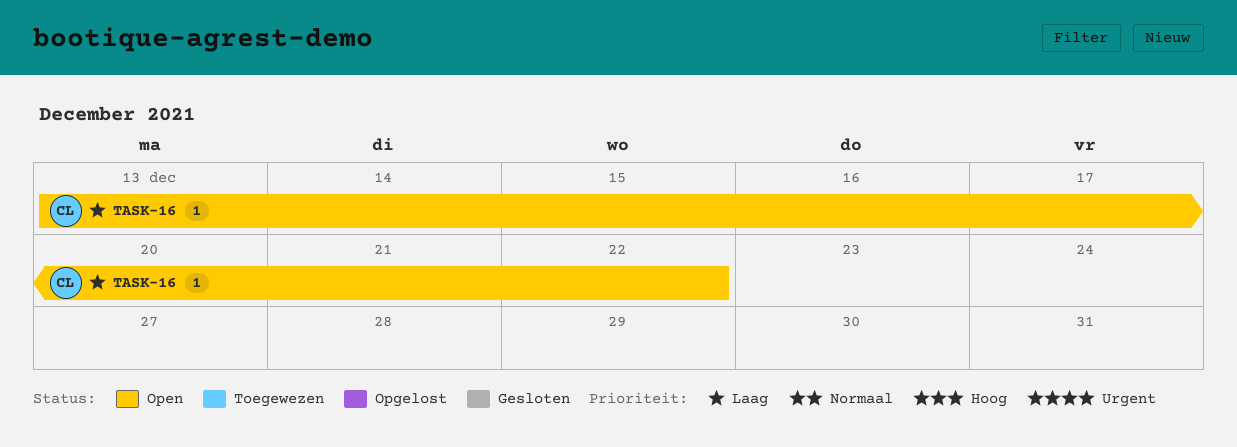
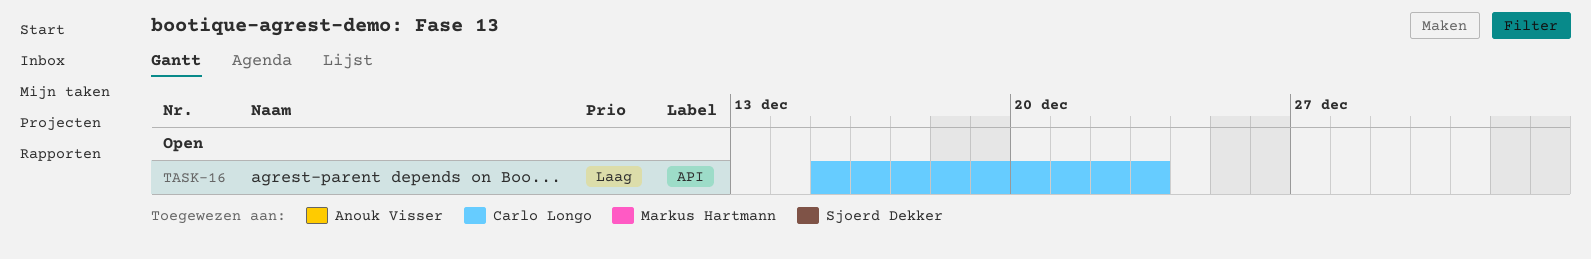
TASK-16, start: Dec 13 -> Dec 15
TASK-16, due: Dec 22 -> Dec 23

